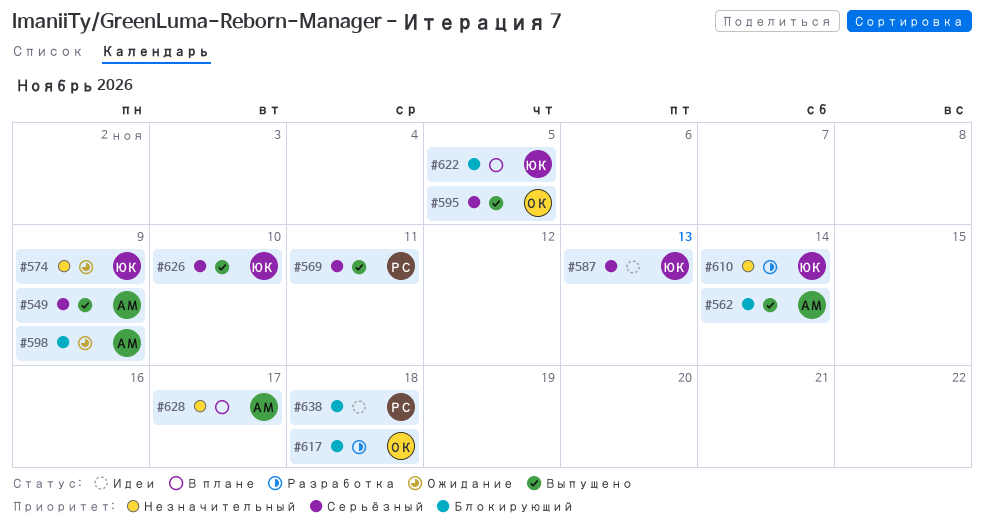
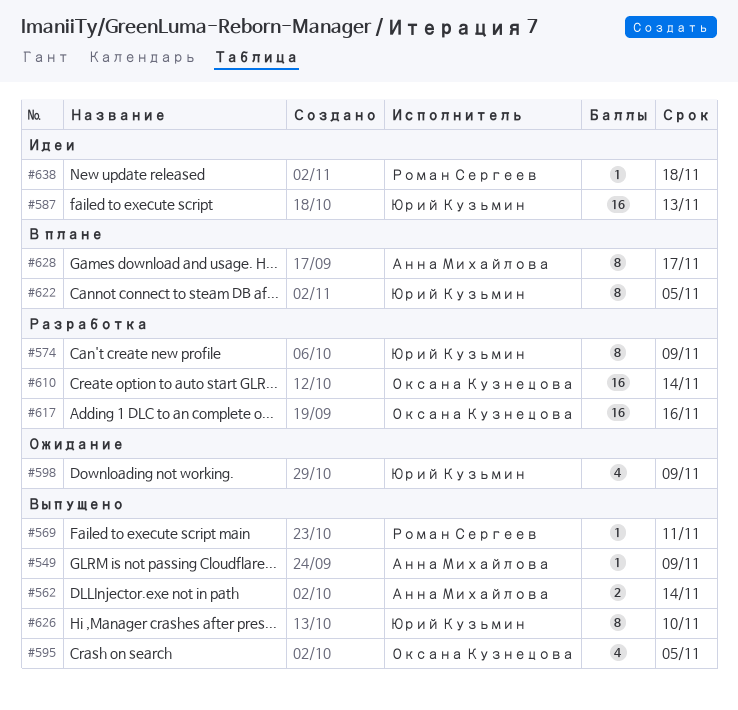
#574, status: Ожидание -> Разработка
#598, owner: Анна Михайлова -> Юрий Кузьмин
#610, owner: Юрий Кузьмин -> Оксана Кузнецова
#617, due: Nov 18 -> Nov 16

